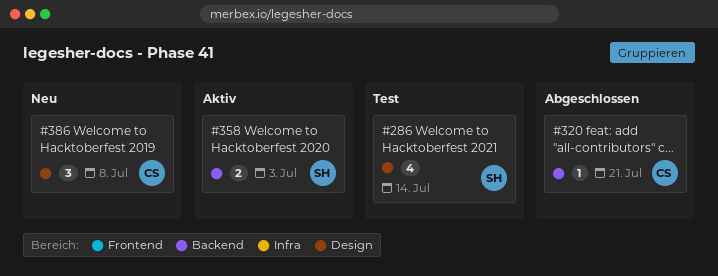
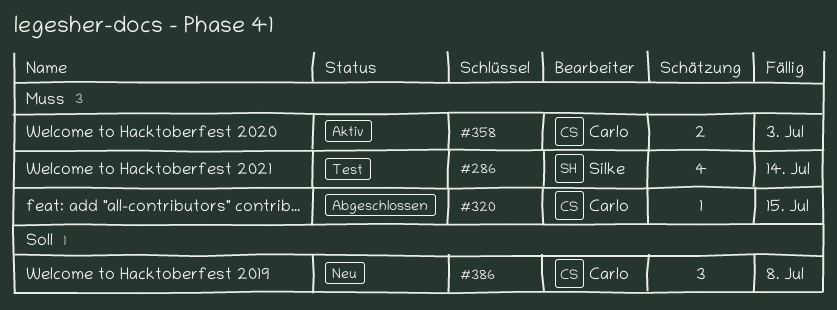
#320, due: Jul 21 -> Jul 15
#358, owner: Silke -> Carlo

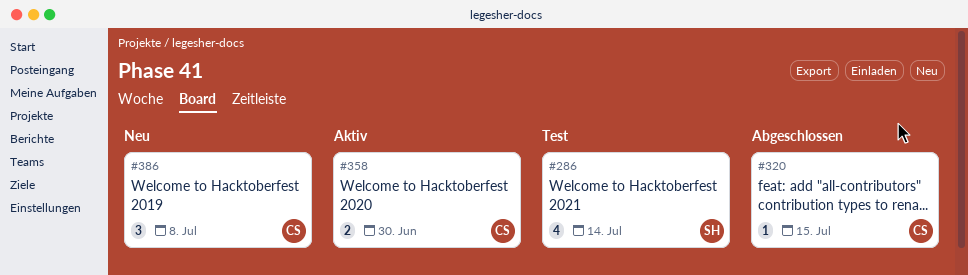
#358, due: Jul 3 -> Jun 30

